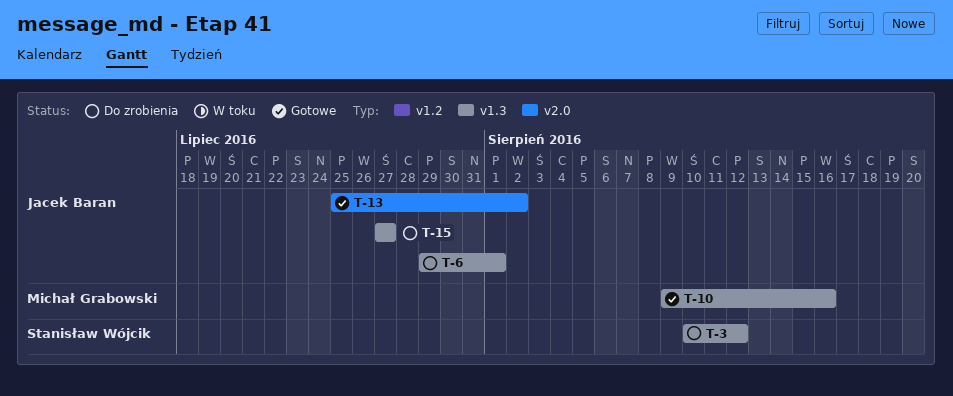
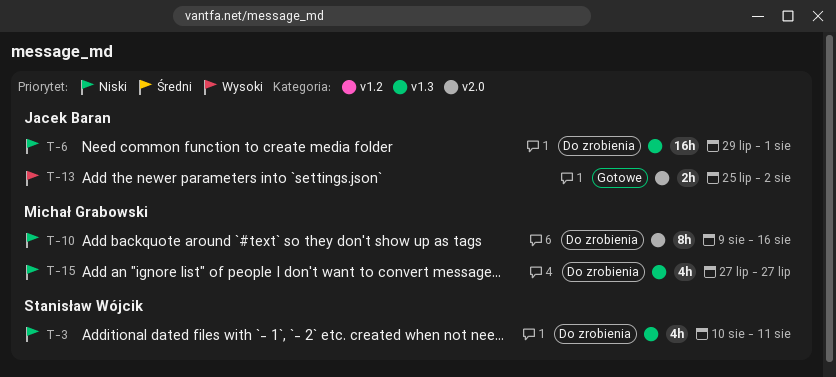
T-3, due: Aug 12 -> Aug 11
T-10, status: Gotowe -> Do zrobienia
T-10, label: v1.3 -> v2.0
T-15, owner: Jacek Baran -> Michał Grabowski

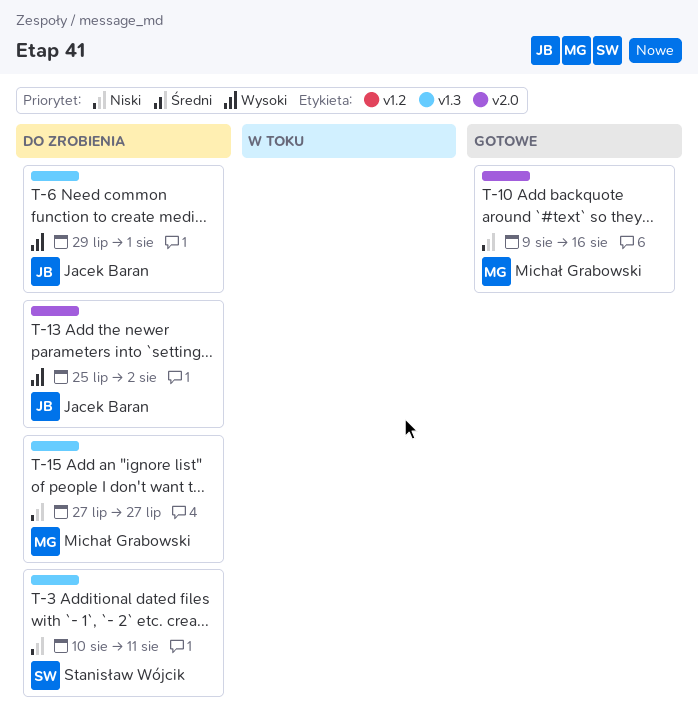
T-6, priority: Niski -> Wysoki
T-10, status: Do zrobienia -> Gotowe
T-13, status: Gotowe -> Do zrobienia

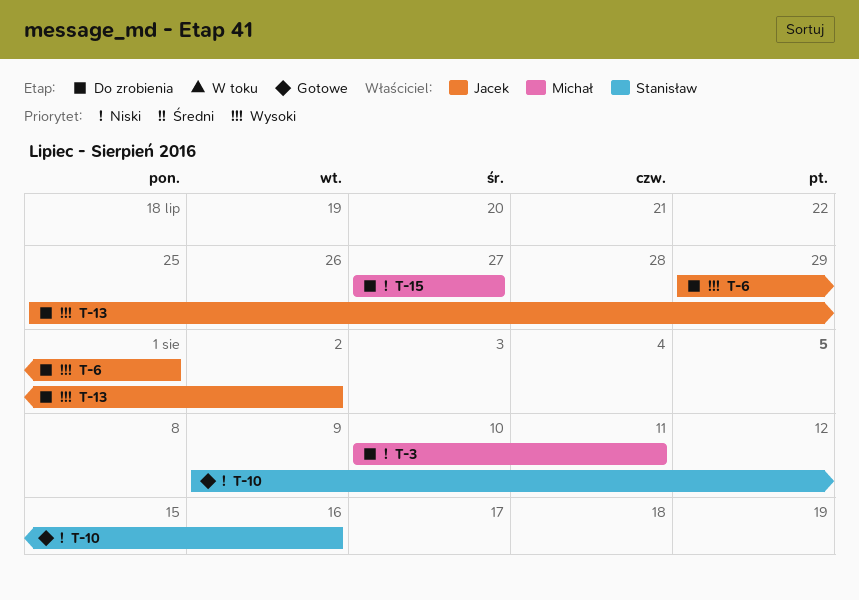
T-3, owner: Stanisław Wójcik -> Michał Grabowski
T-10, owner: Michał Grabowski -> Stanisław Wójcik

